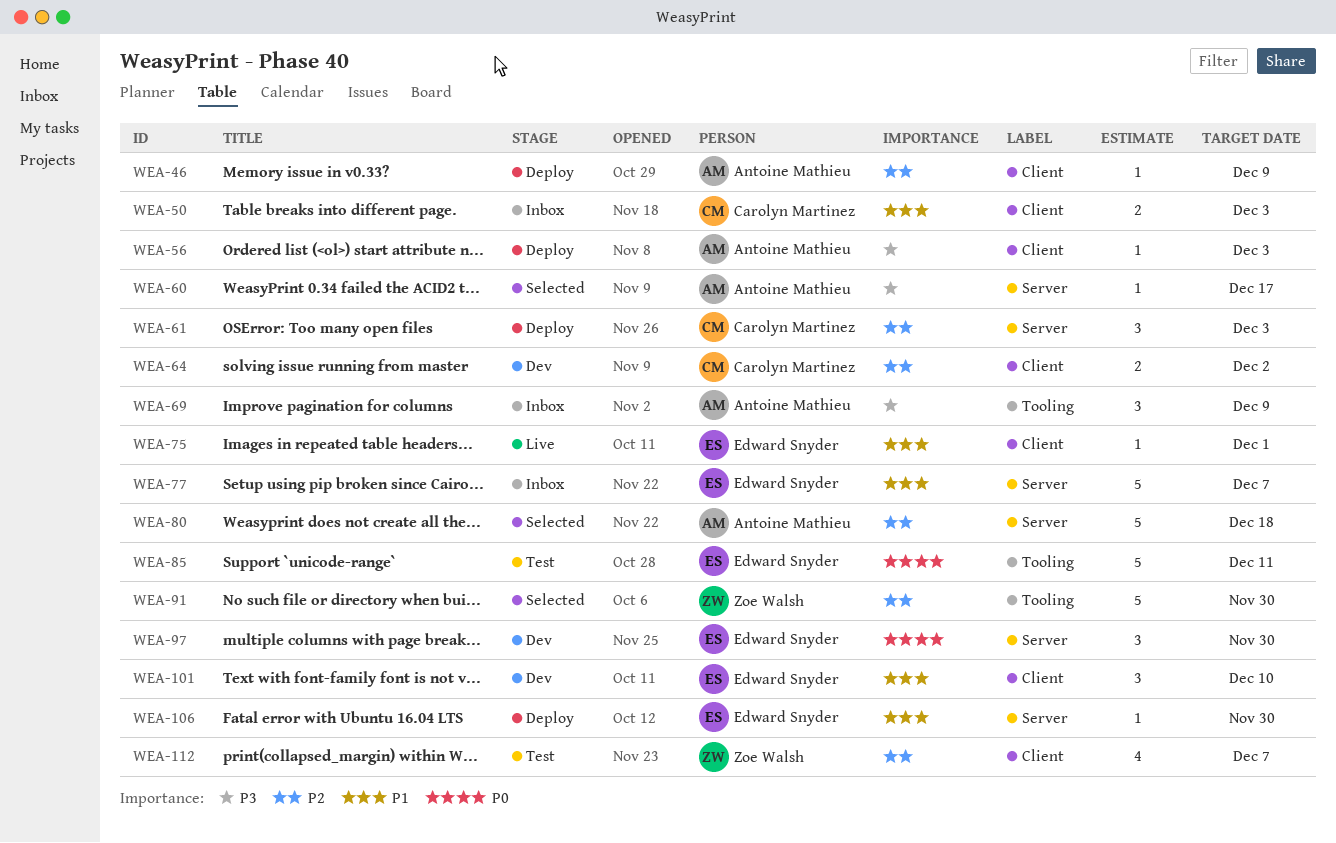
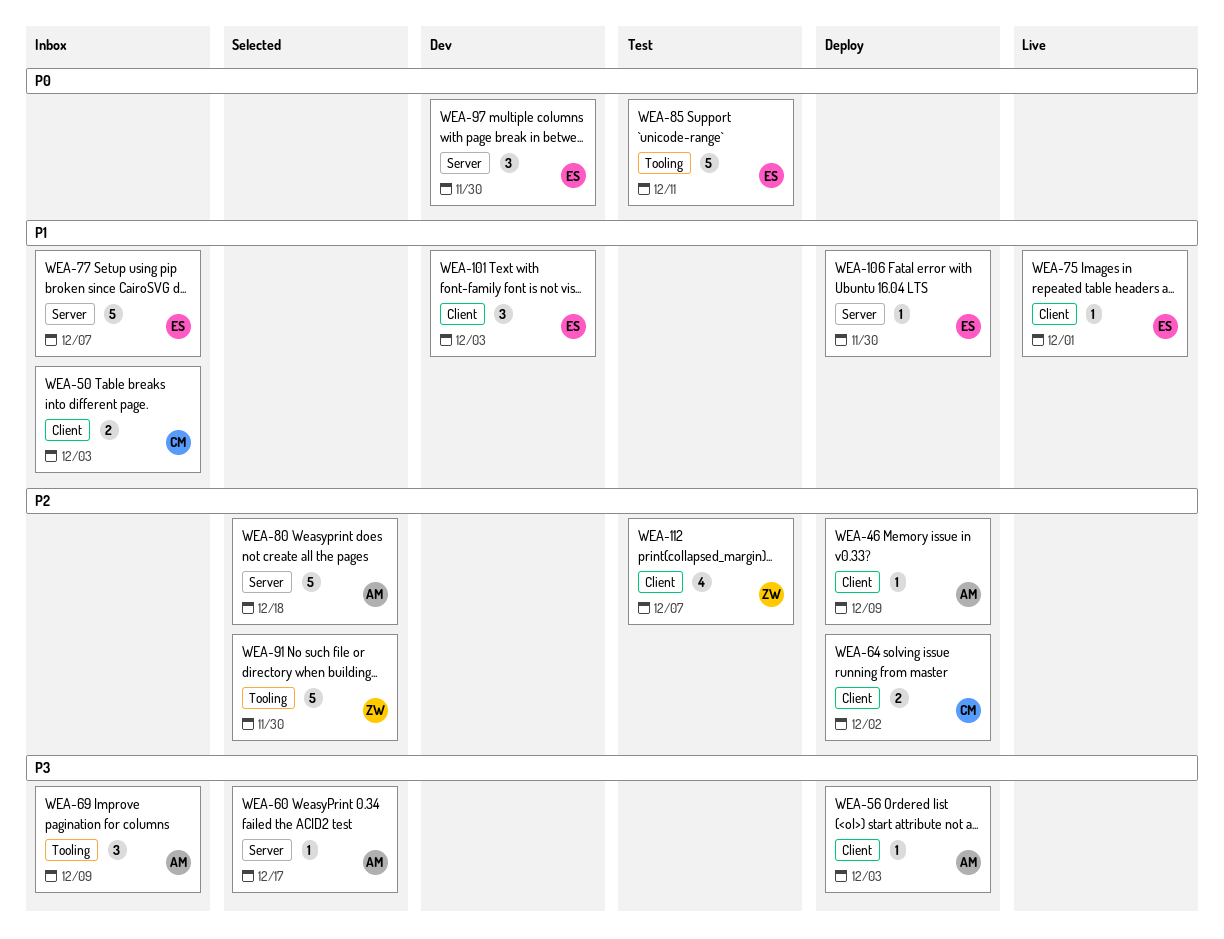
WEA-61: present -> none
WEA-64, status: Dev -> Deploy
WEA-101, due: Dec 10 -> Dec 3

